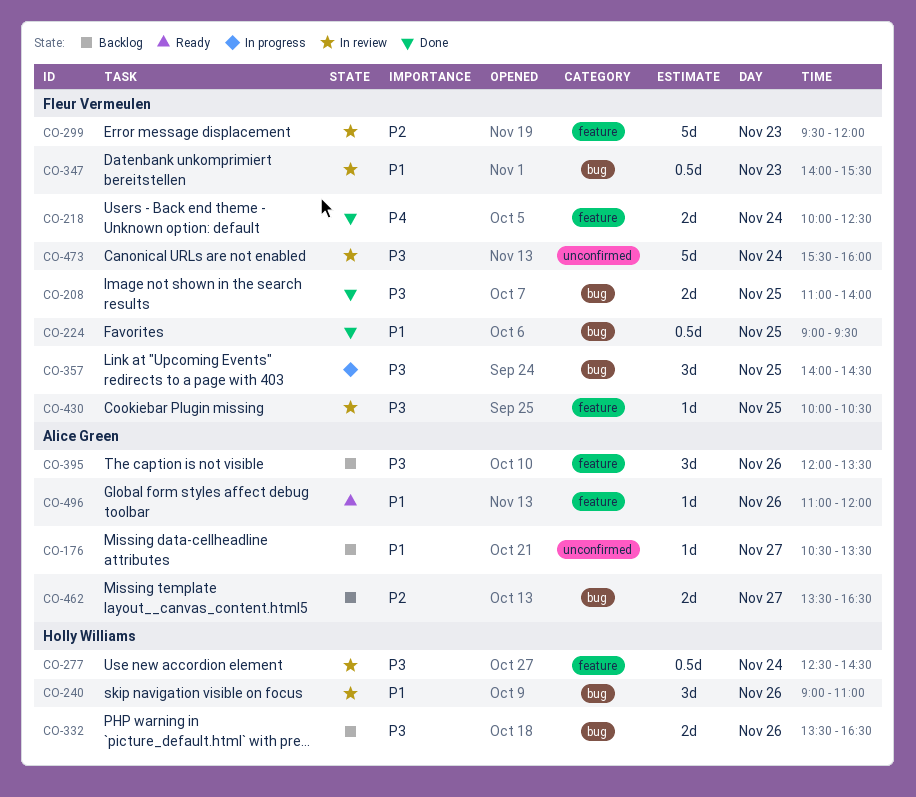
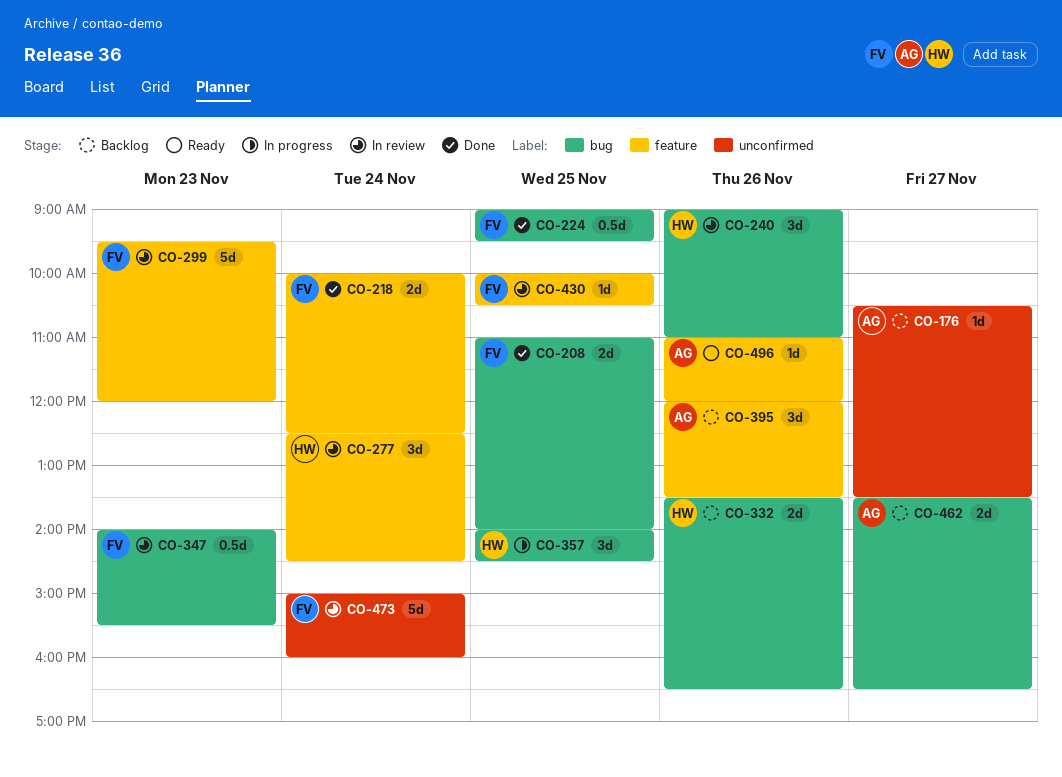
CO-277, estimate: 0.5d -> 3d
CO-357, owner: Fleur Vermeulen -> Holly Williams
CO-473, begins: 15:30 -> 15:00

